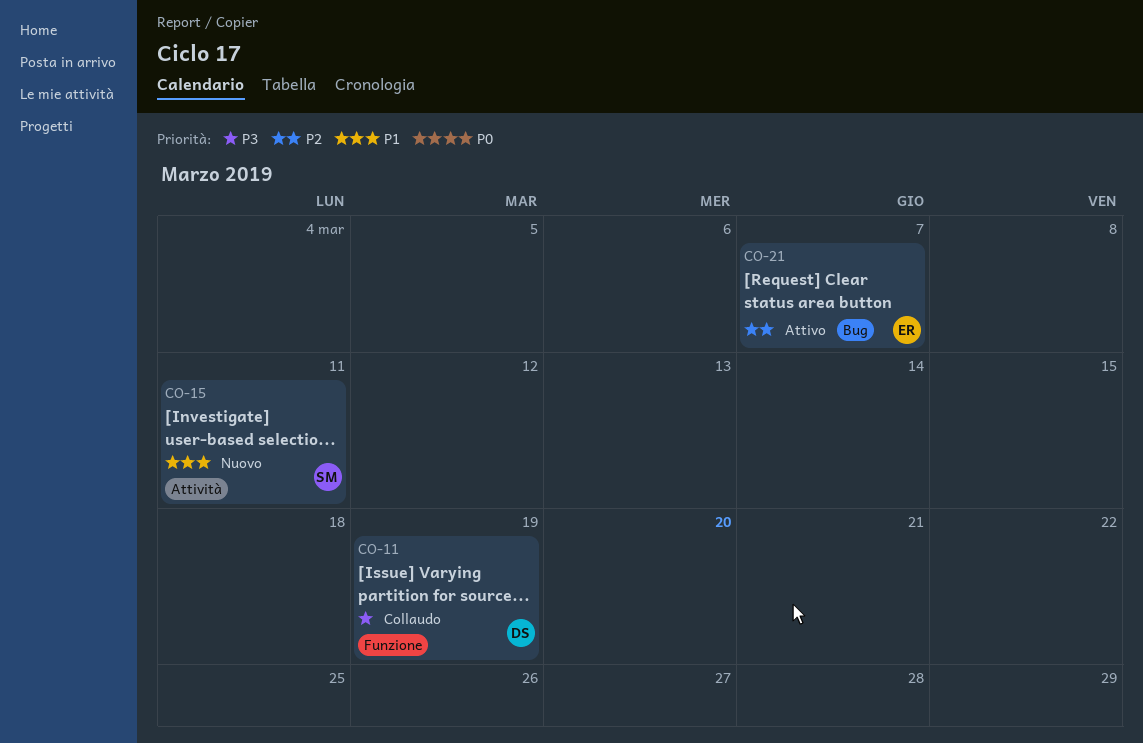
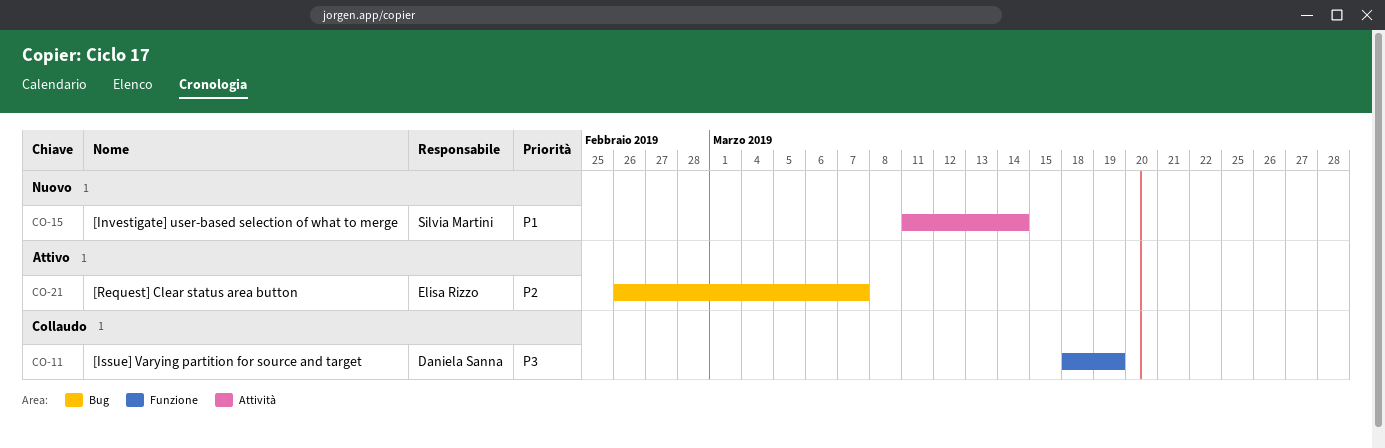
CO-15, due: Mar 11 -> Mar 14

